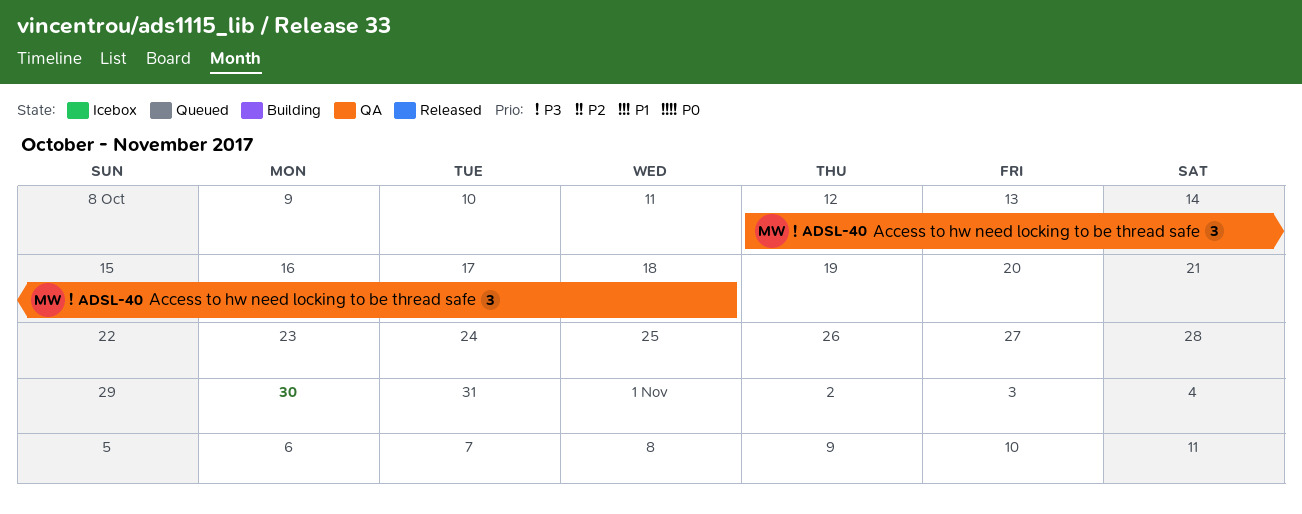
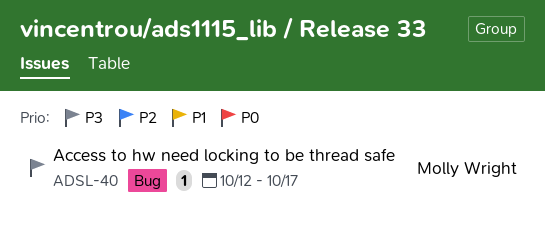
ADSL-40, estimate: 3 -> 1
ADSL-40, due: Oct 18 -> Oct 17

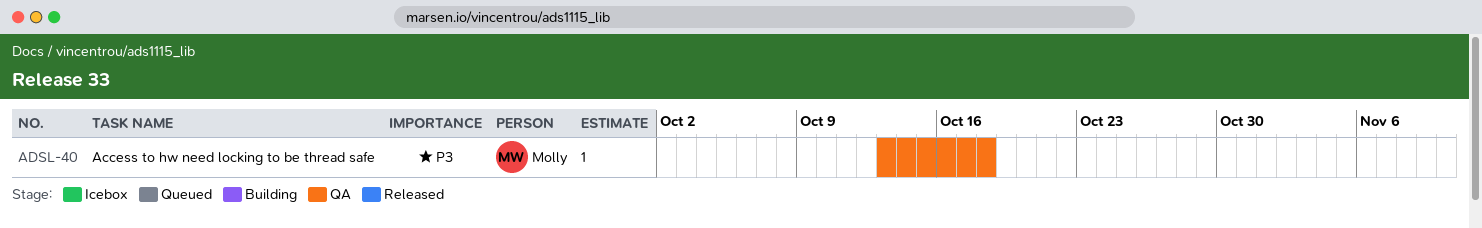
ADSL-40, start: Oct 12 -> Oct 13
ADSL-40, due: Oct 17 -> Oct 18

